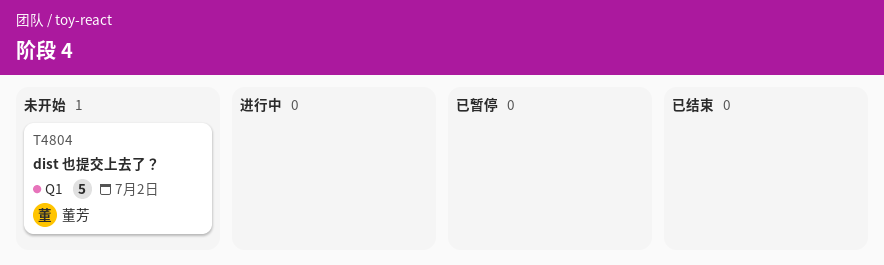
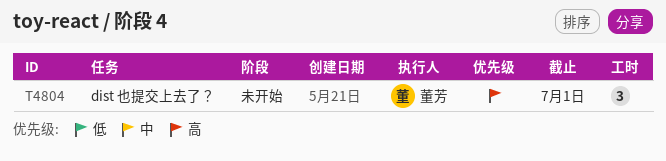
T4804, estimate: 5 -> 3
T4804, due: Jul 2 -> Jul 1

